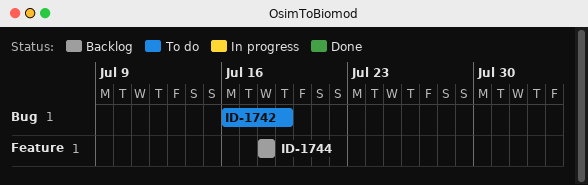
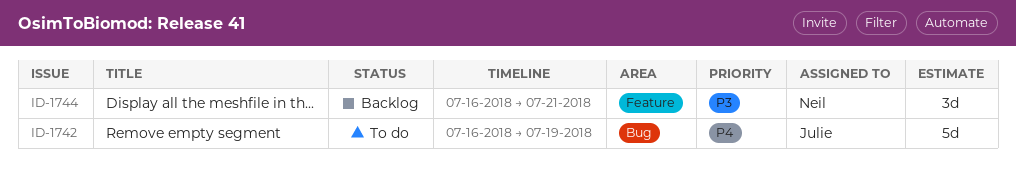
ID-1744, start: Jul 18 -> Jul 16
ID-1744, due: Jul 18 -> Jul 21

